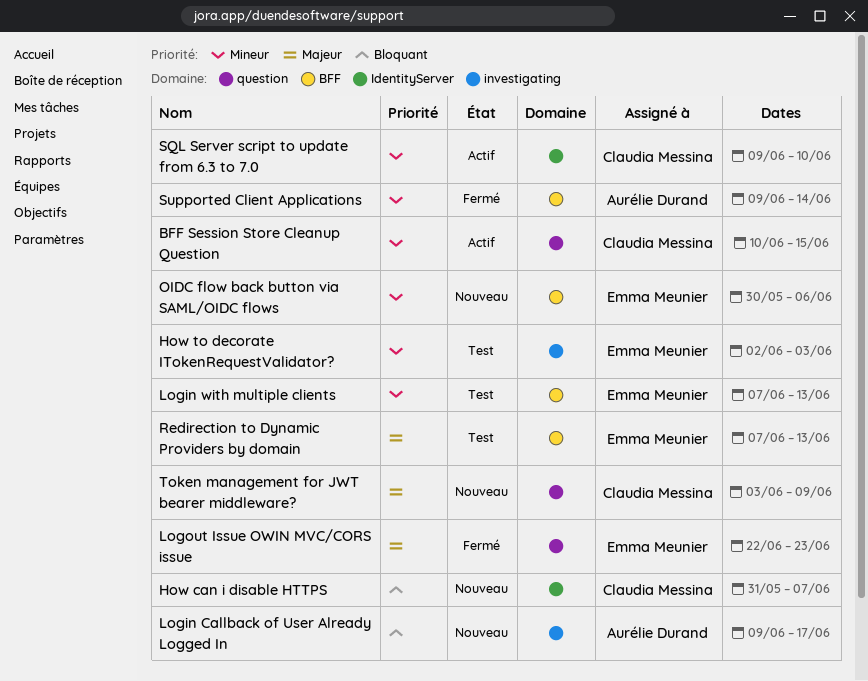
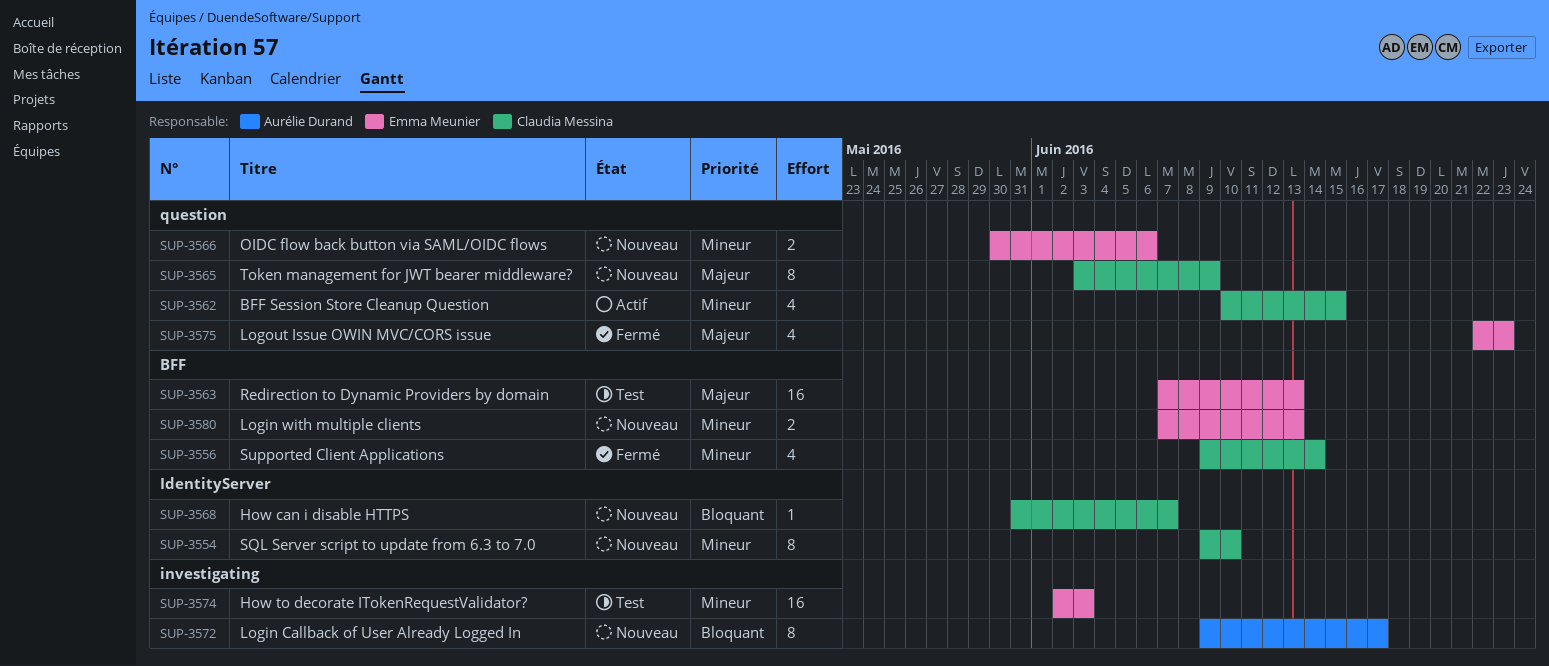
Login with multiple clients, status: Test -> Nouveau
OIDC flow back button via SAML/OIDC flows, label: BFF -> question
SQL Server script to update from 6.3 to 7.0, status: Actif -> Nouveau
Supported Client Applications, owner: Aurélie Durand -> Claudia Messina

